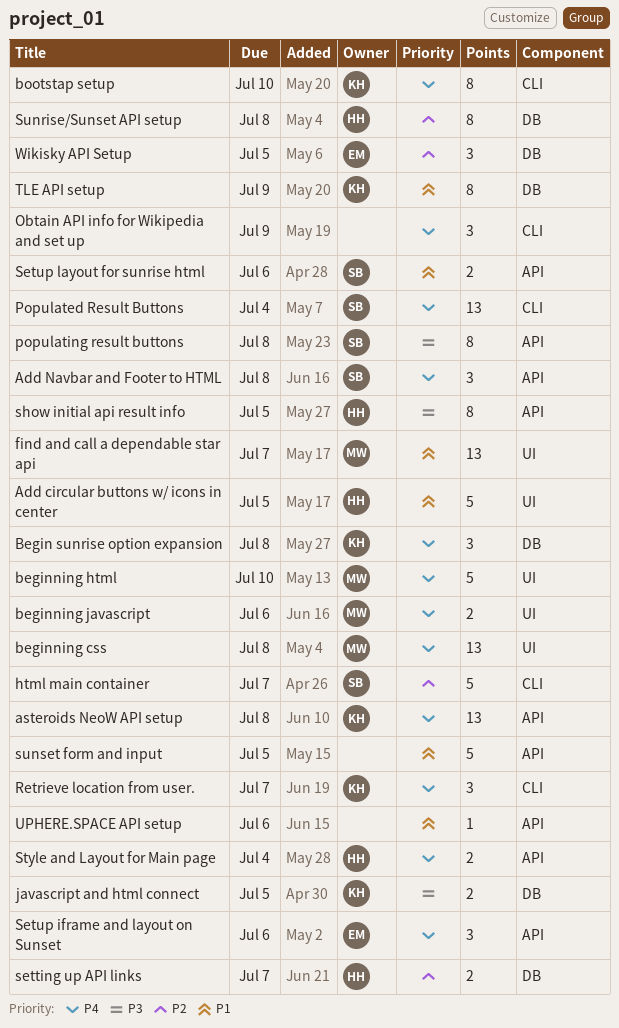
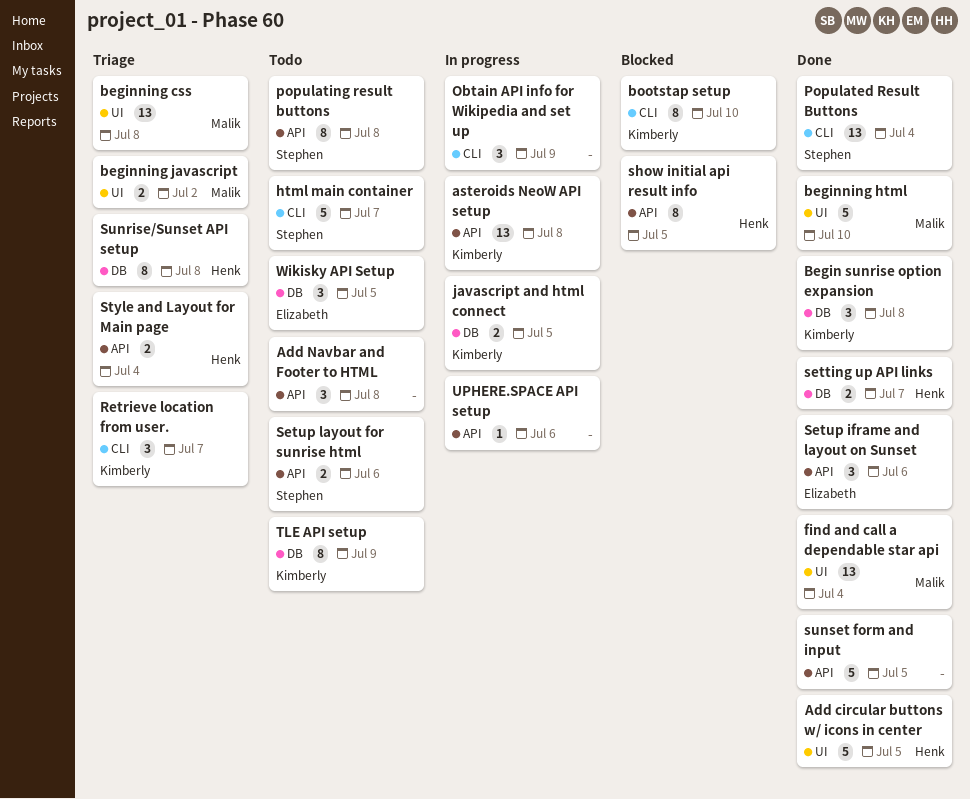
Add Navbar and Footer to HTML, owner: Stephen -> none
beginning javascript, due: Jul 6 -> Jul 2
find and call a dependable star api, due: Jul 7 -> Jul 4

